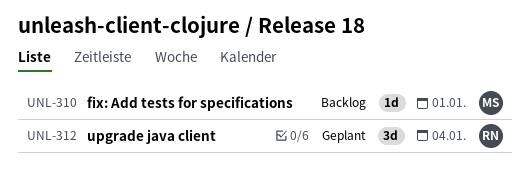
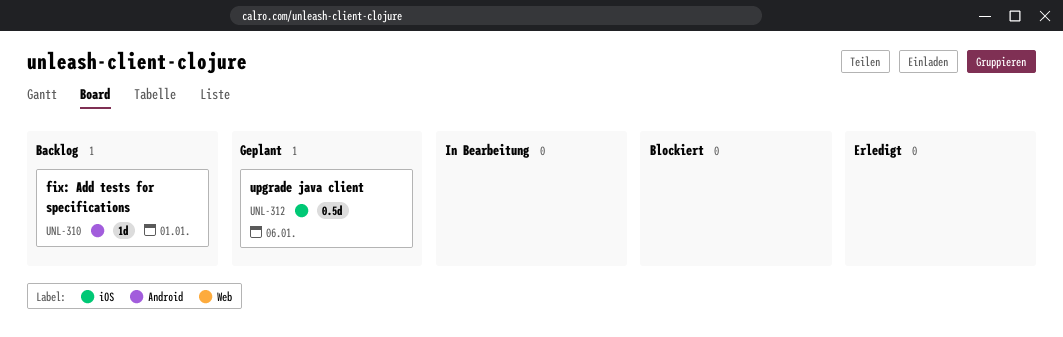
UNL-312, estimate: 3d -> 0.5d
UNL-312, due: Jan 4 -> Jan 6

